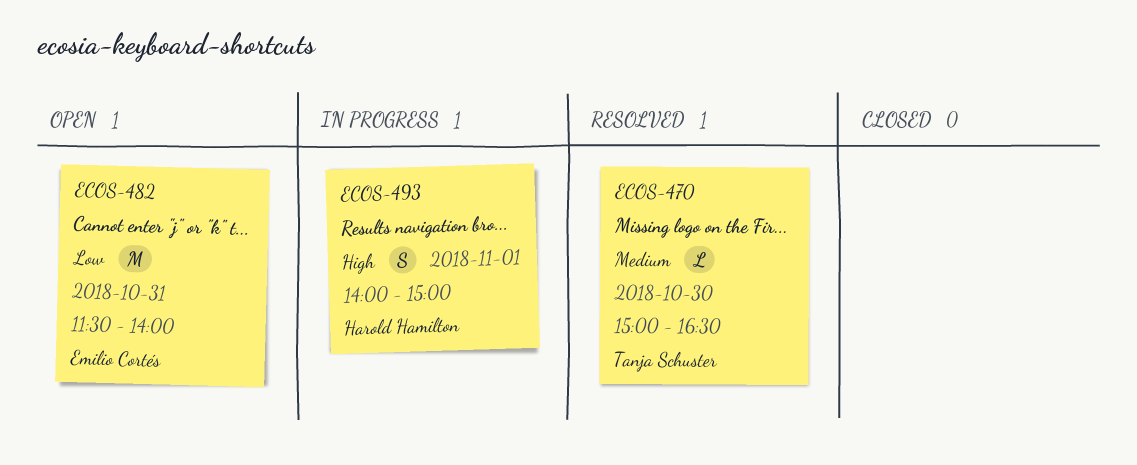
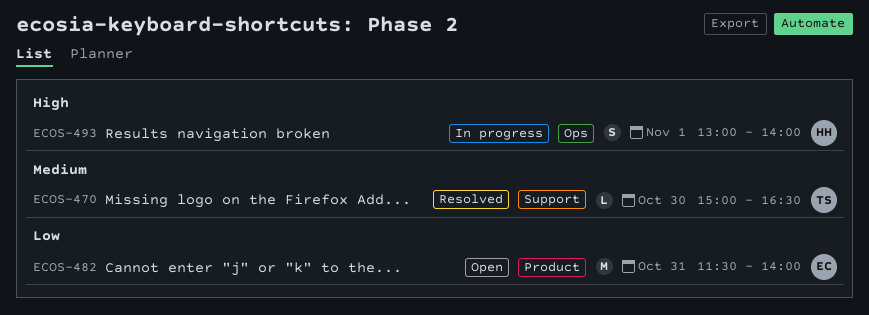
ECOS-493, begins: 14:00 -> 13:00
ECOS-493, ends: 15:00 -> 14:00

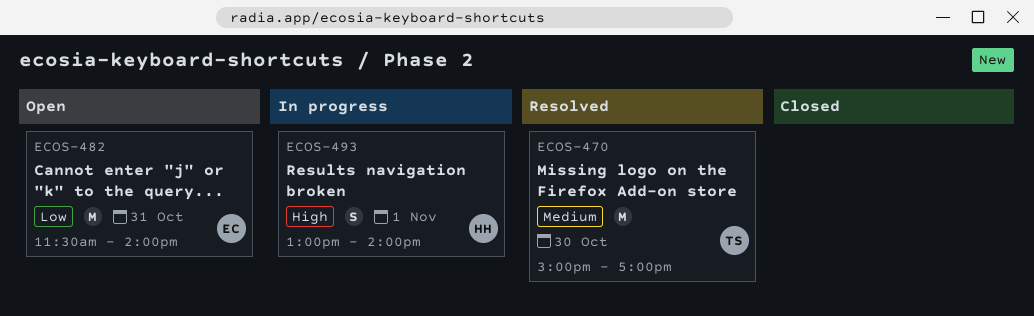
ECOS-470, estimate: L -> M
ECOS-470, ends: 16:30 -> 17:00

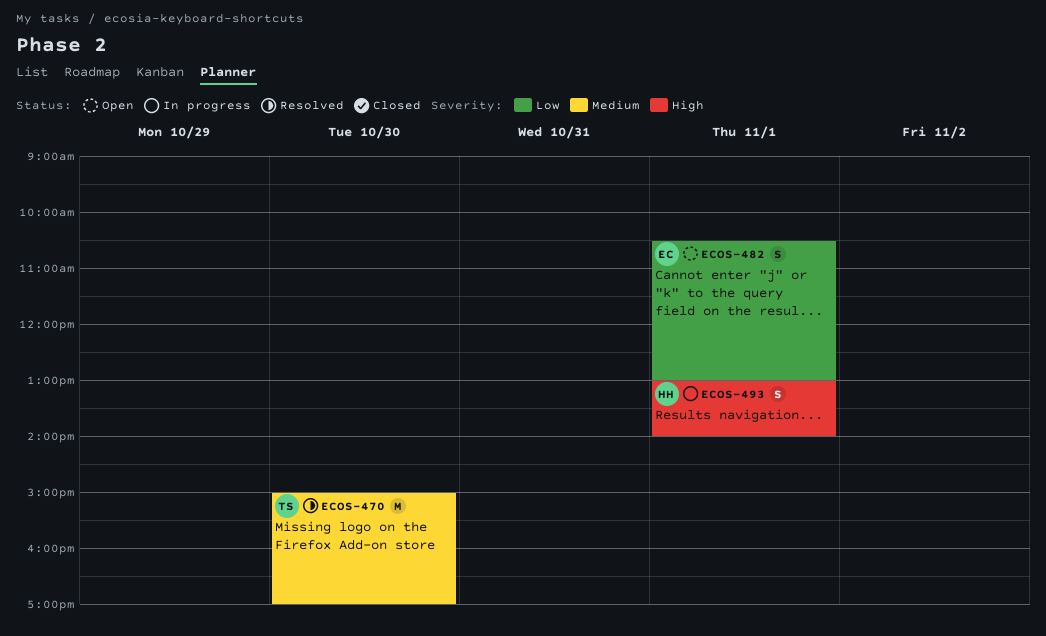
ECOS-482, estimate: M -> S
ECOS-482, day: Oct 31 -> Nov 1
ECOS-482, begins: 11:30 -> 10:30
ECOS-482, ends: 14:00 -> 13:00

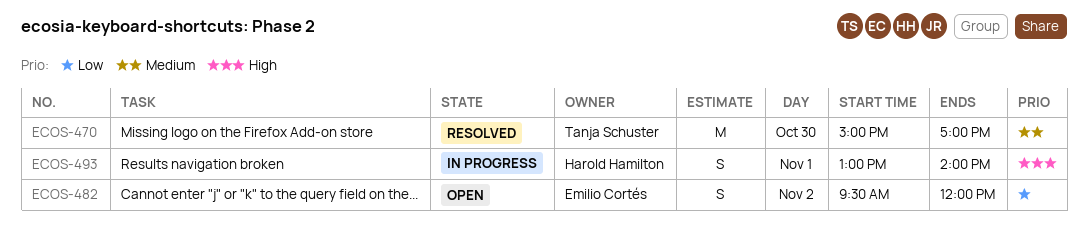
ECOS-482, day: Nov 1 -> Nov 2
ECOS-482, begins: 10:30 -> 09:30
ECOS-482, ends: 13:00 -> 12:00

